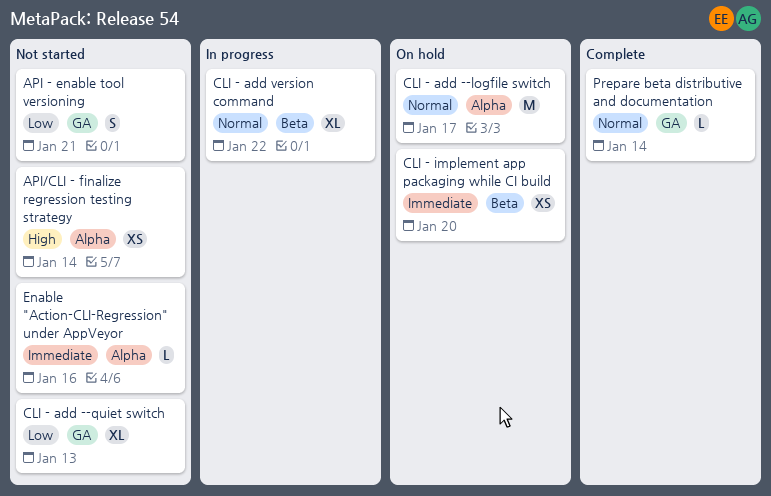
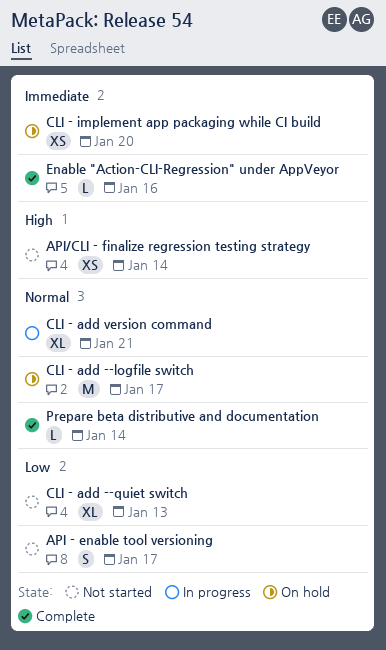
API - enable tool versioning, due: Jan 21 -> Jan 17
CLI - add version command, due: Jan 22 -> Jan 21
Enable "Action-CLI-Regression" under AppVeyor, status: Not started -> Complete

